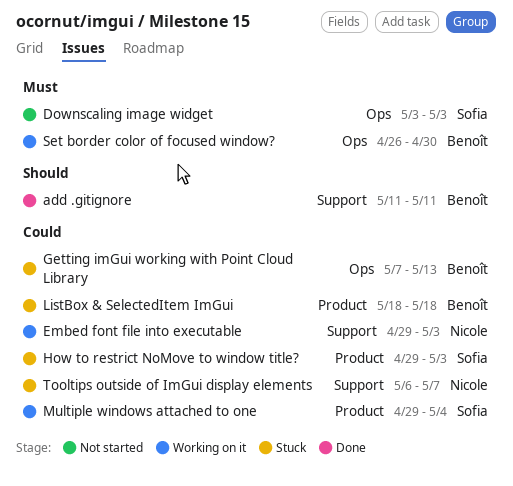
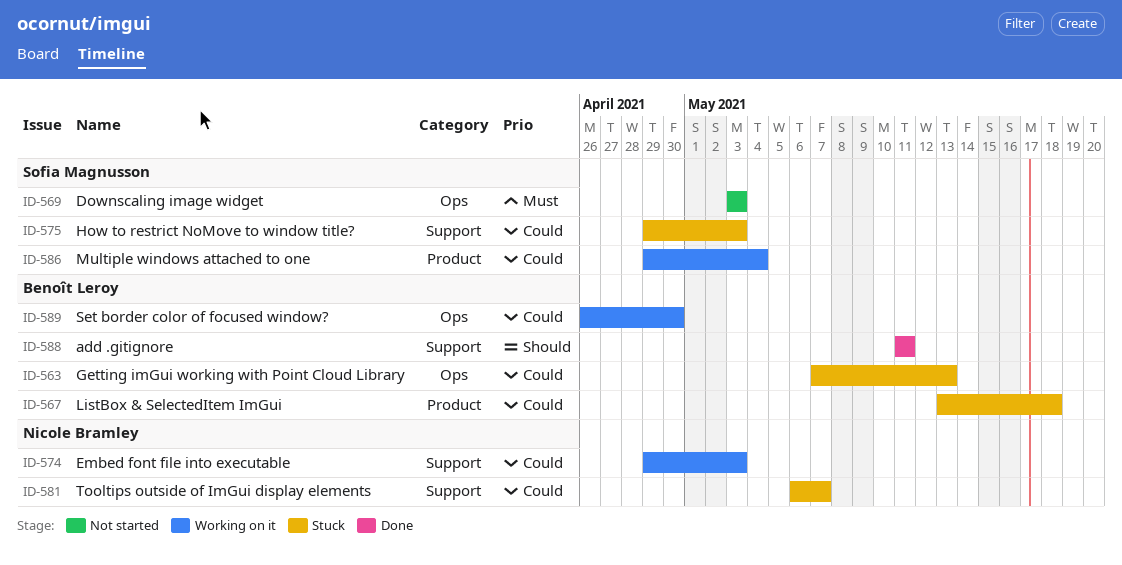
How to restrict NoMove to window title?, label: Product -> Support
ListBox & SelectedItem ImGui, start: May 18 -> May 13
Set border color of focused window?, priority: Must -> Could

